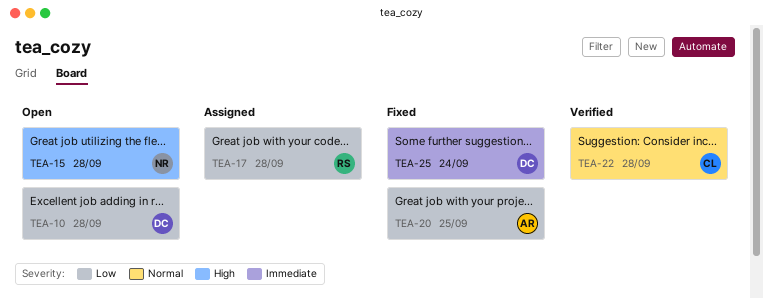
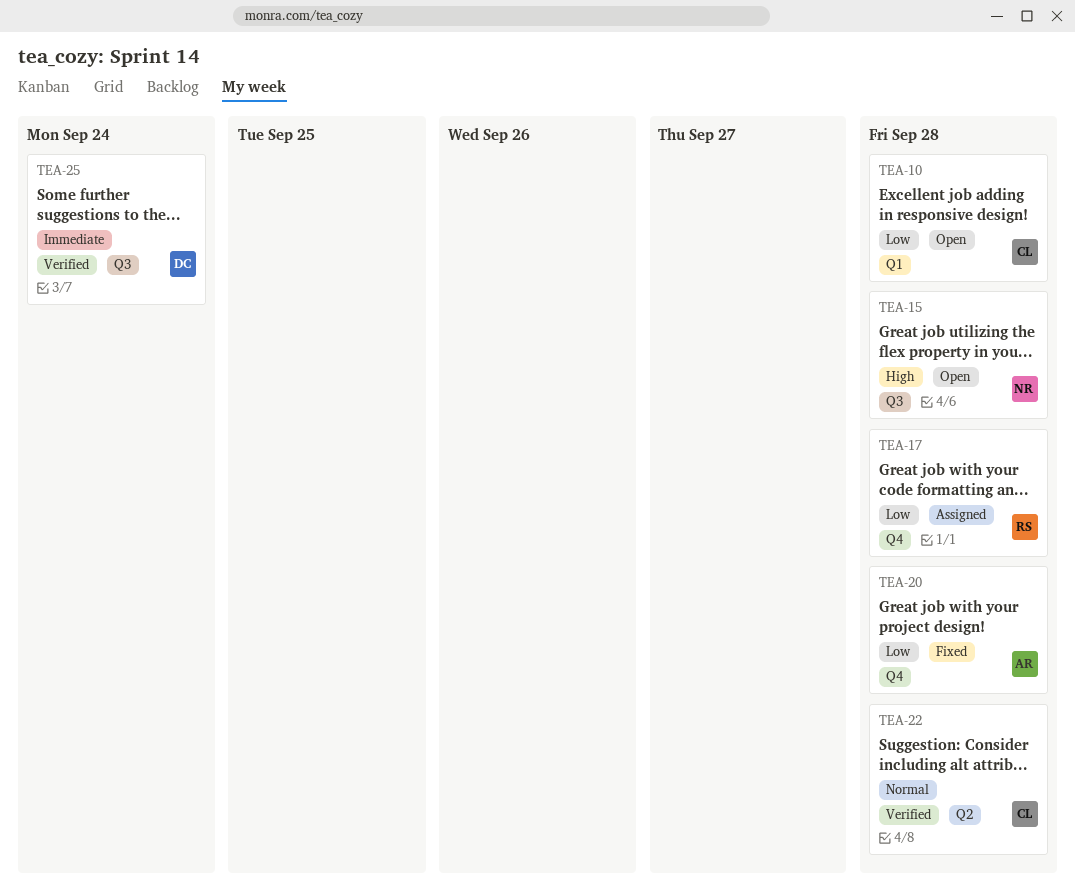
TEA-10, owner: DC -> CL
TEA-20, due: Sep 25 -> Sep 28
TEA-25, status: Fixed -> Verified

